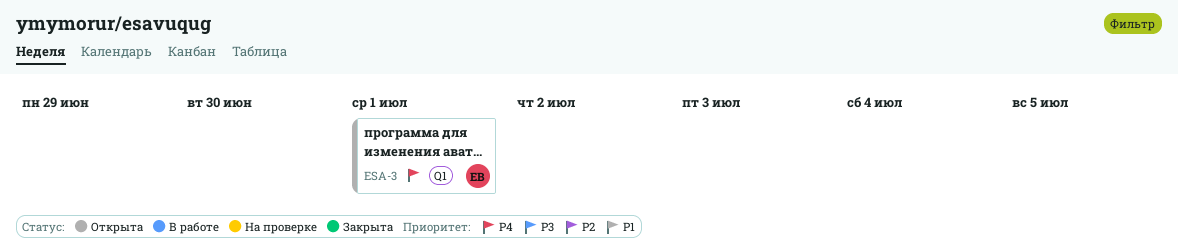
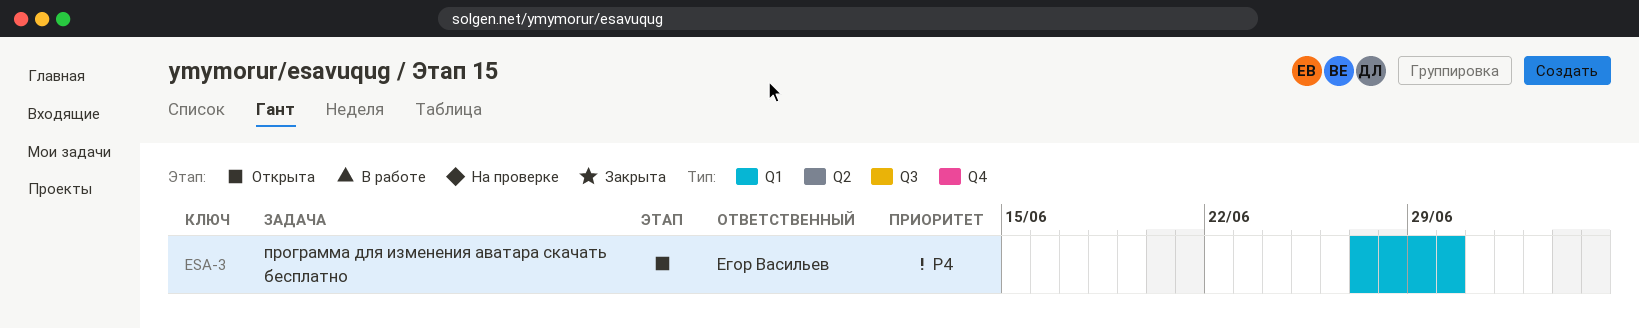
ESA-3, due: Jul 1 -> Jun 30

